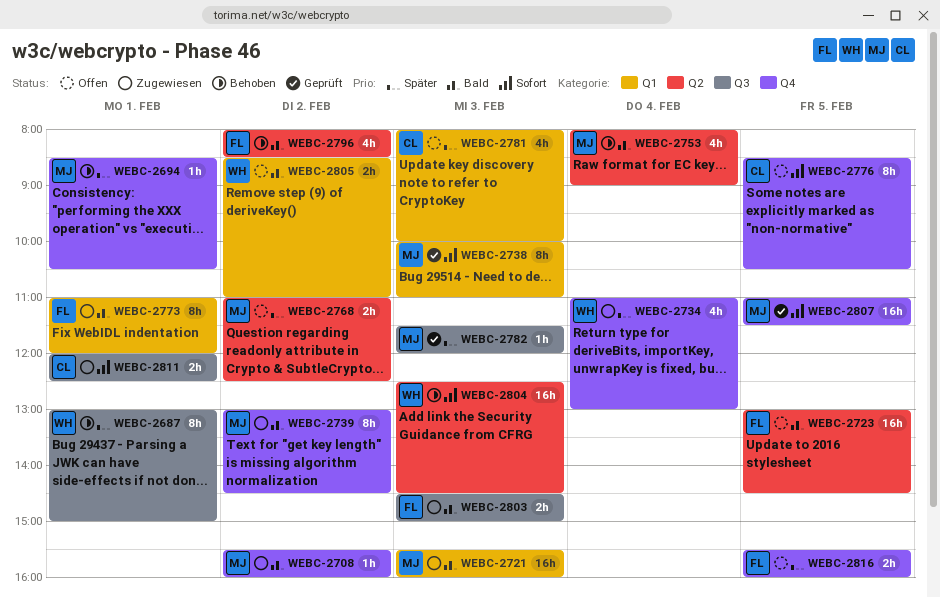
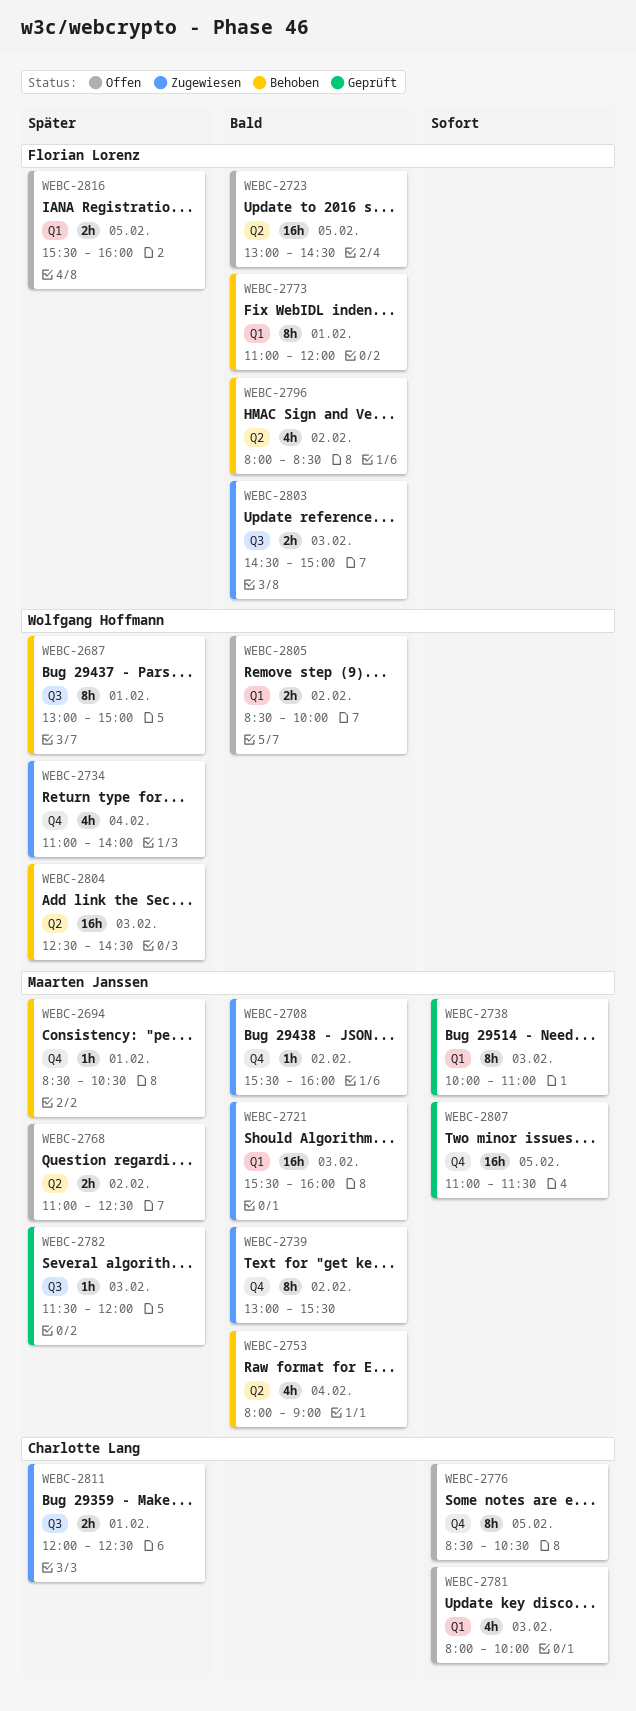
WEBC-2734, ends: 13:00 -> 14:00
WEBC-2739, ends: 14:30 -> 15:30
WEBC-2773, status: Zugewiesen -> Behoben
WEBC-2781, priority: Später -> Sofort
WEBC-2804, priority: Sofort -> Später
WEBC-2805, ends: 11:00 -> 10:00
WEBC-2811, priority: Sofort -> Später
WEBC-2816, label: Q4 -> Q1

